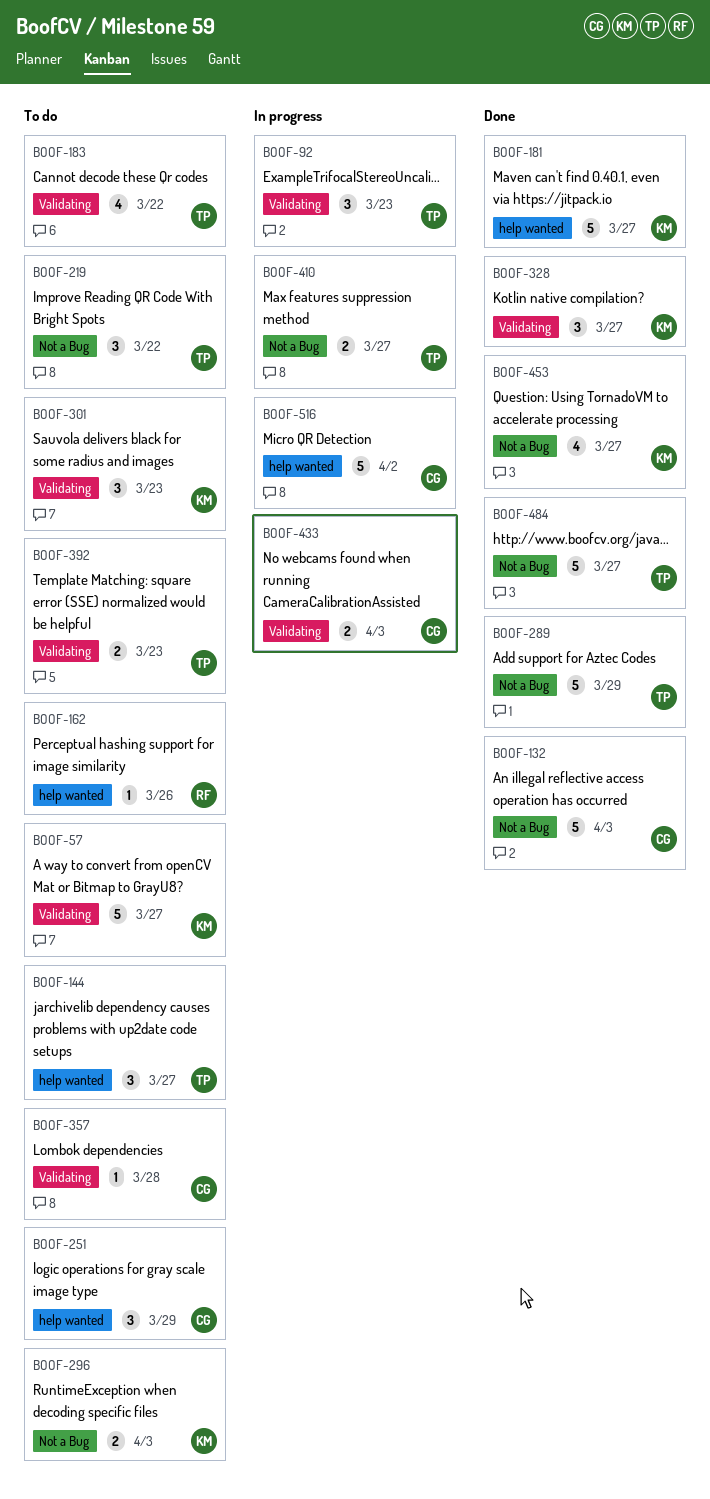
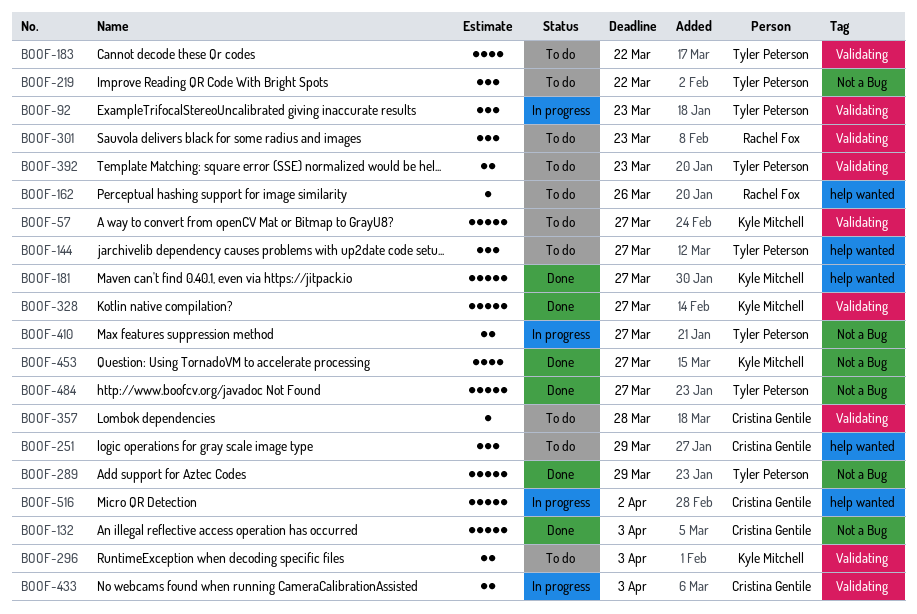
BOOF-296, label: Not a Bug -> Validating
BOOF-301, owner: Kyle Mitchell -> Rachel Fox
BOOF-328, estimate: 3 -> 5

